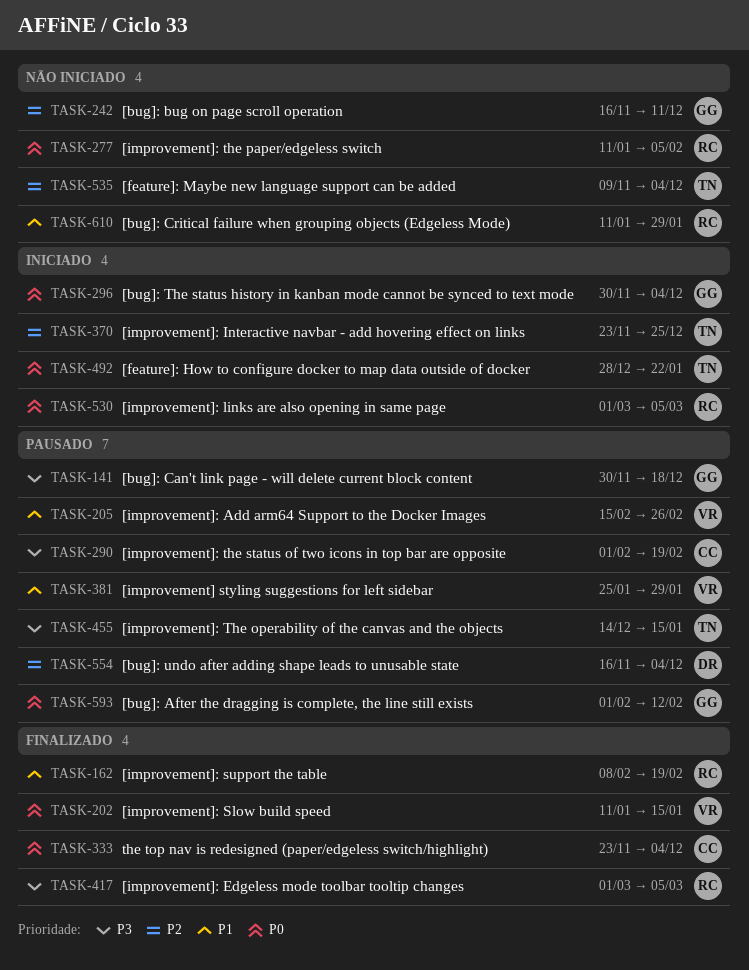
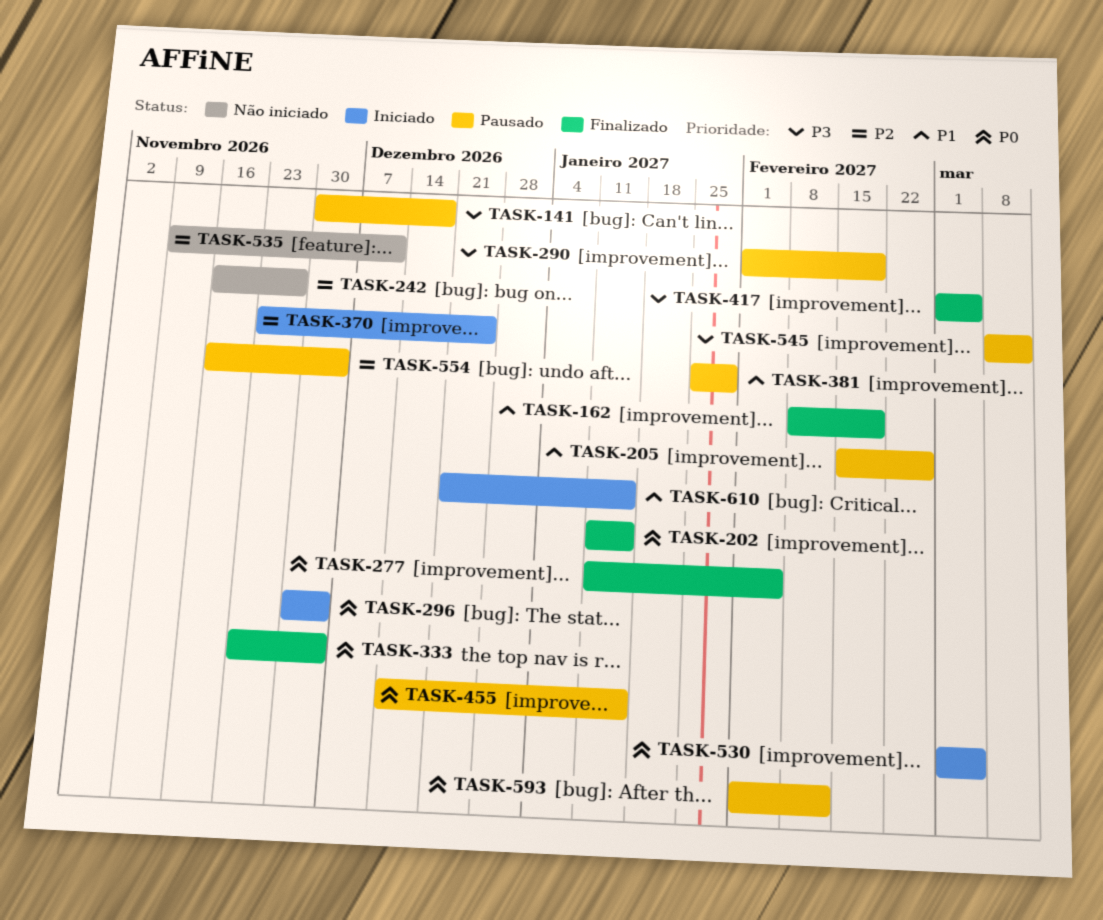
TASK-242, due: Dec 11 -> Nov 27
TASK-277, status: Não iniciado -> Finalizado
TASK-455, priority: P3 -> P0
TASK-492: present -> none
TASK-535, due: Dec 4 -> Dec 11
TASK-545: none -> present
TASK-610, status: Não iniciado -> Iniciado
TASK-610, start: Jan 11 -> Dec 21
TASK-610, due: Jan 29 -> Jan 15

